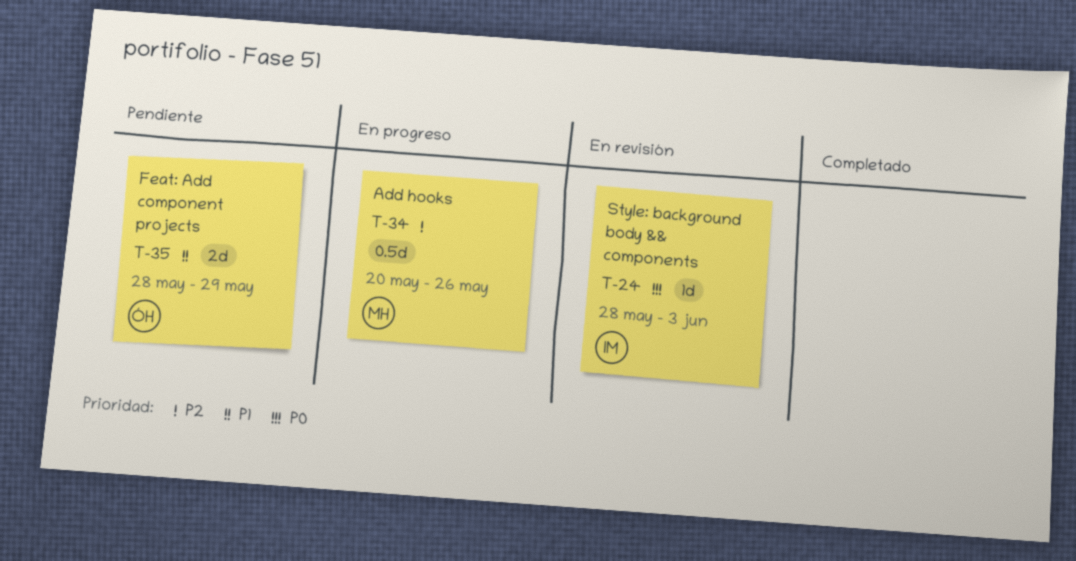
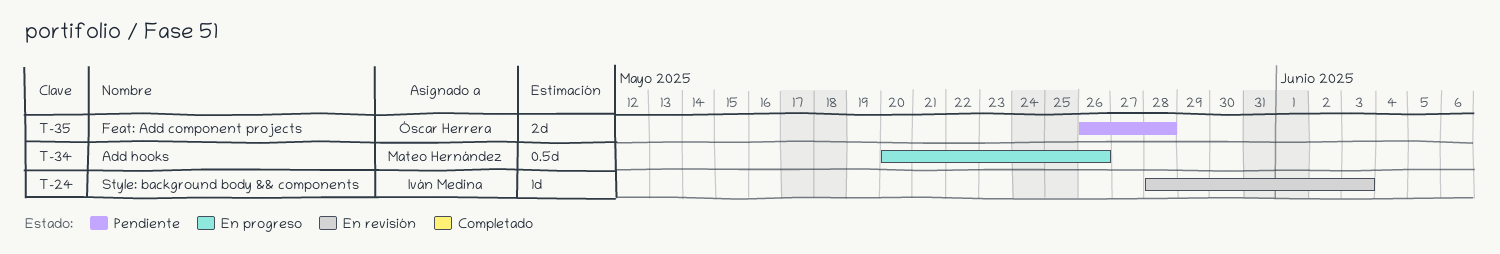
T-35, start: May 28 -> May 26
T-35, due: May 29 -> May 28

